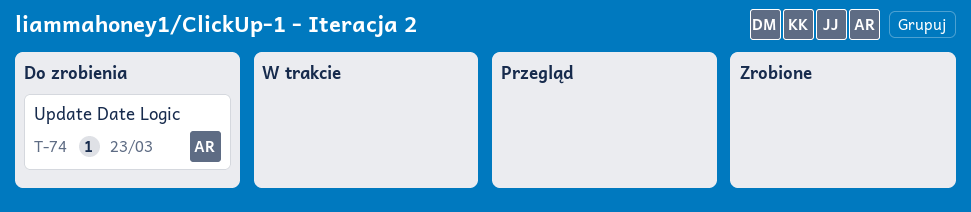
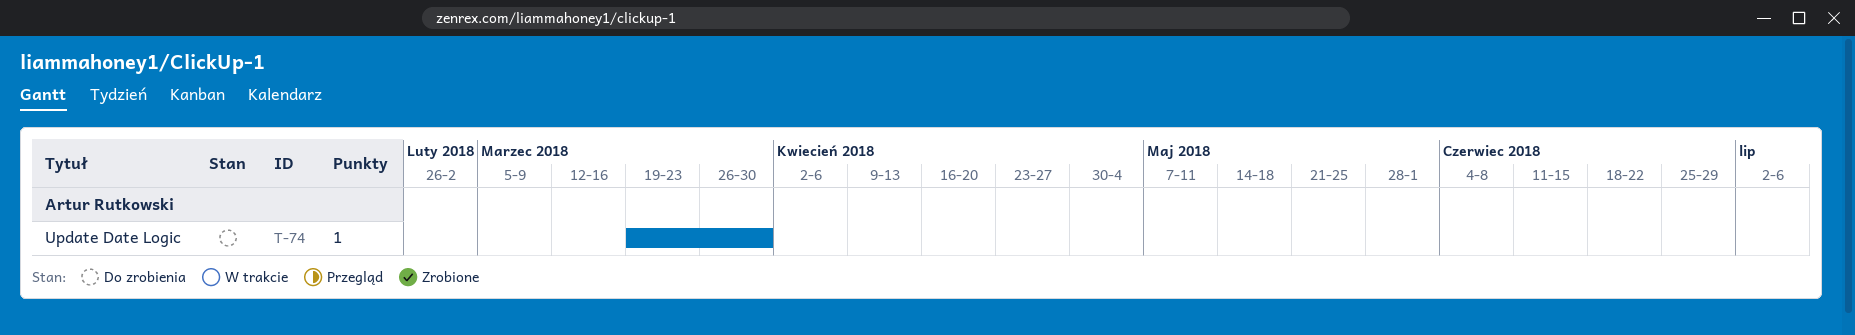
T-74, due: Mar 23 -> Mar 30

